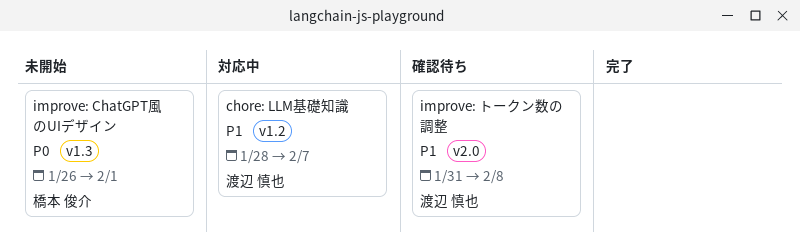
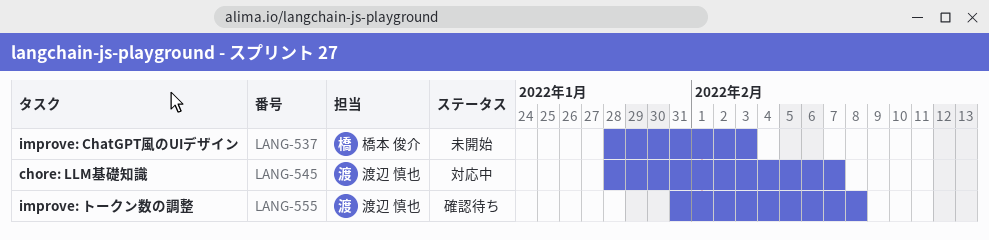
improve: ChatGPT風のUIデザイン, start: Jan 26 -> Jan 28
improve: ChatGPT風のUIデザイン, due: Feb 1 -> Feb 3

